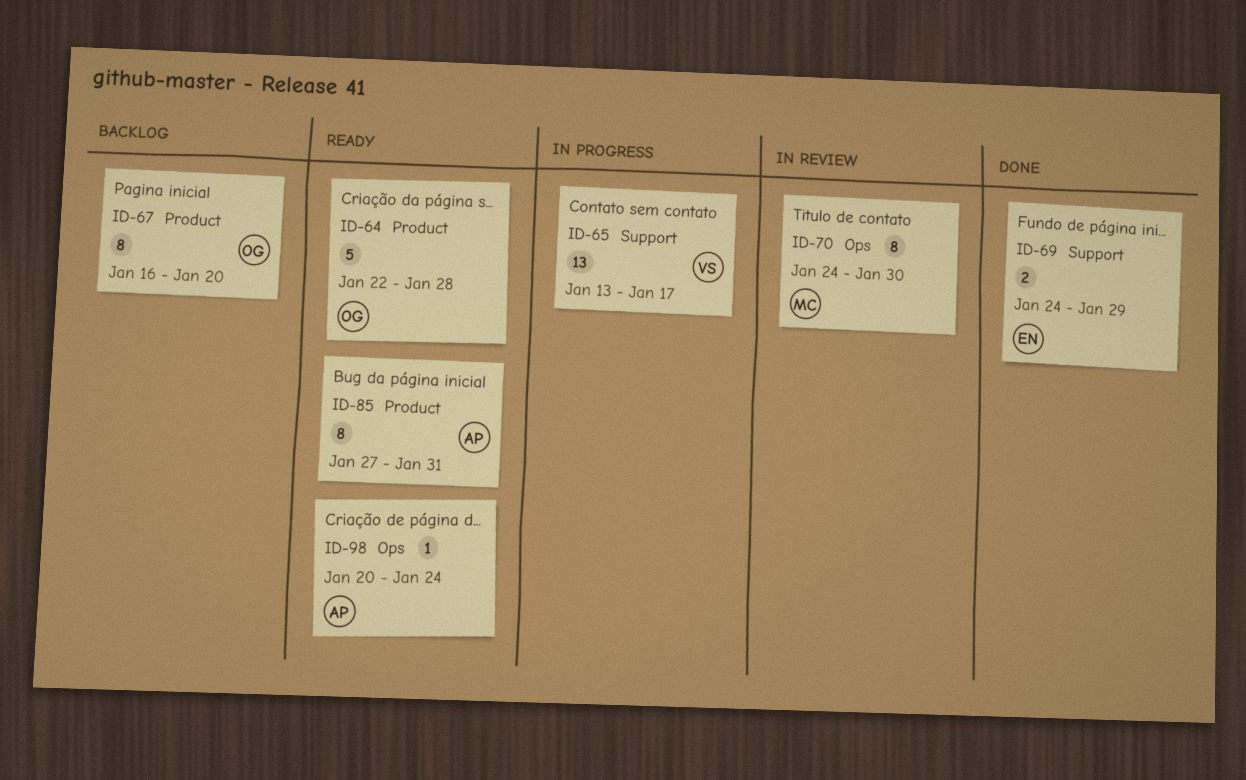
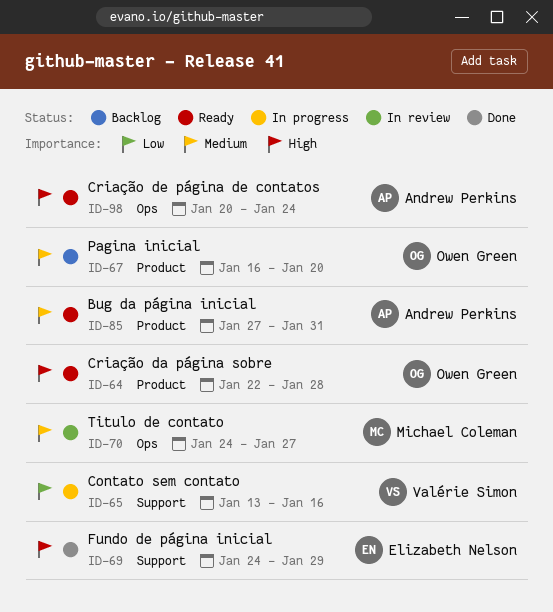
ID-65, due: Jan 17 -> Jan 16
ID-70, due: Jan 30 -> Jan 27

